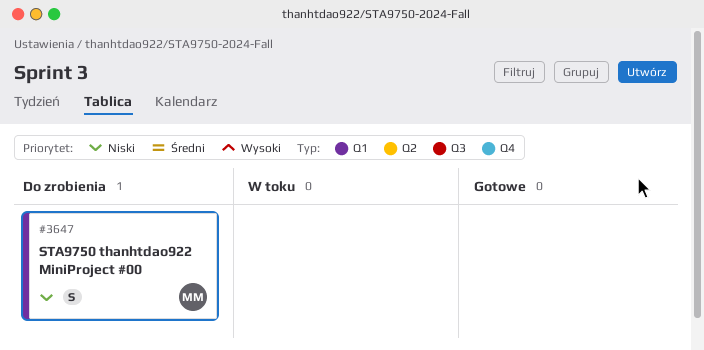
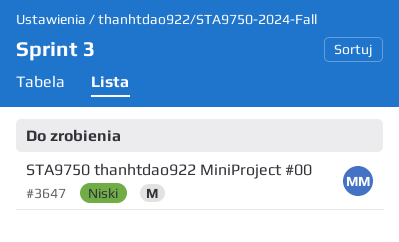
#3647, estimate: S -> M

